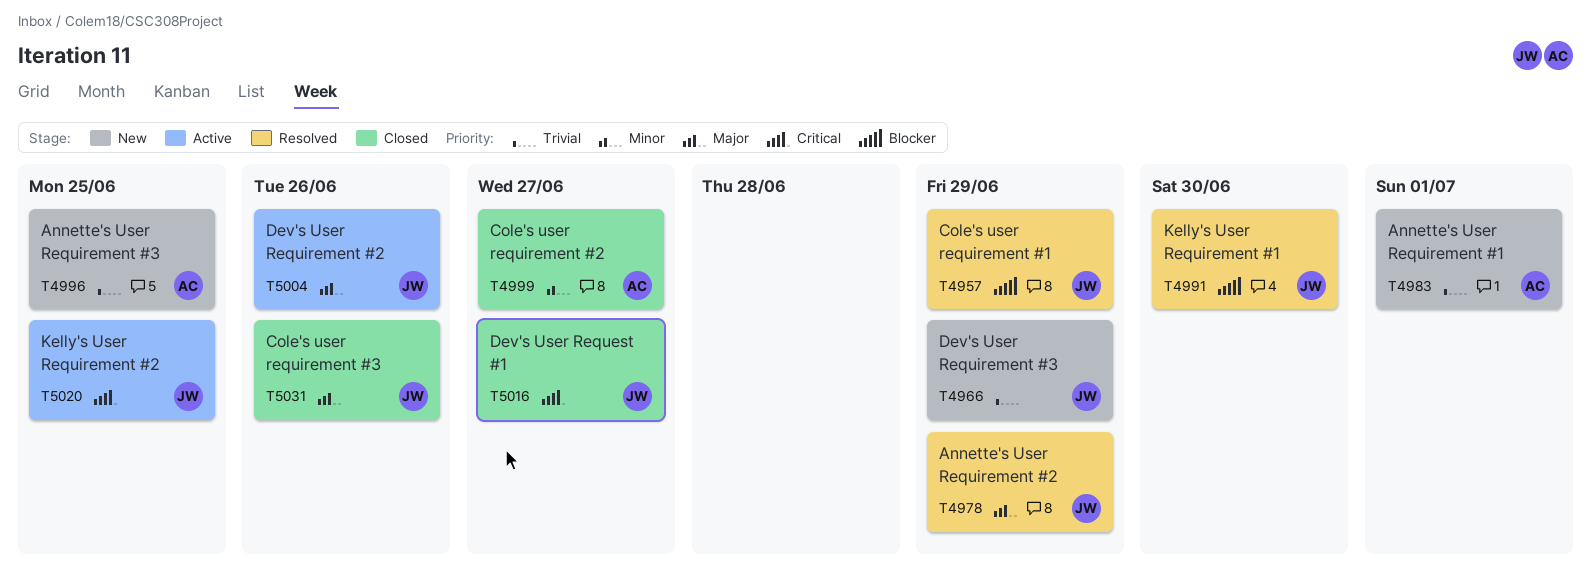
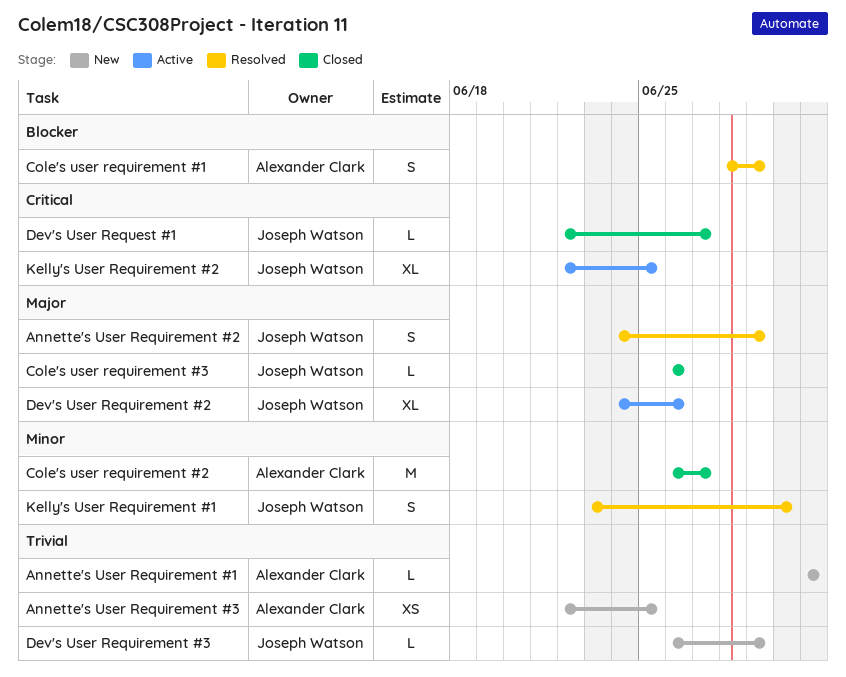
Cole's user requirement #1, owner: Joseph Watson -> Alexander Clark
Kelly's User Requirement #1, priority: Blocker -> Minor

